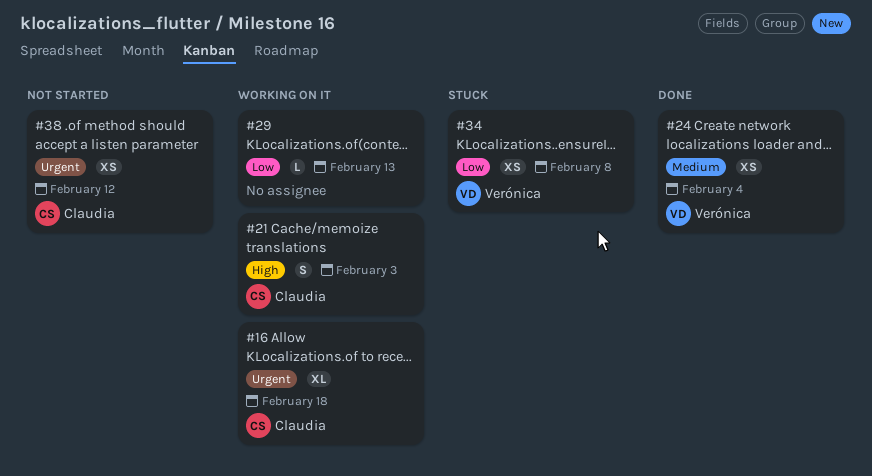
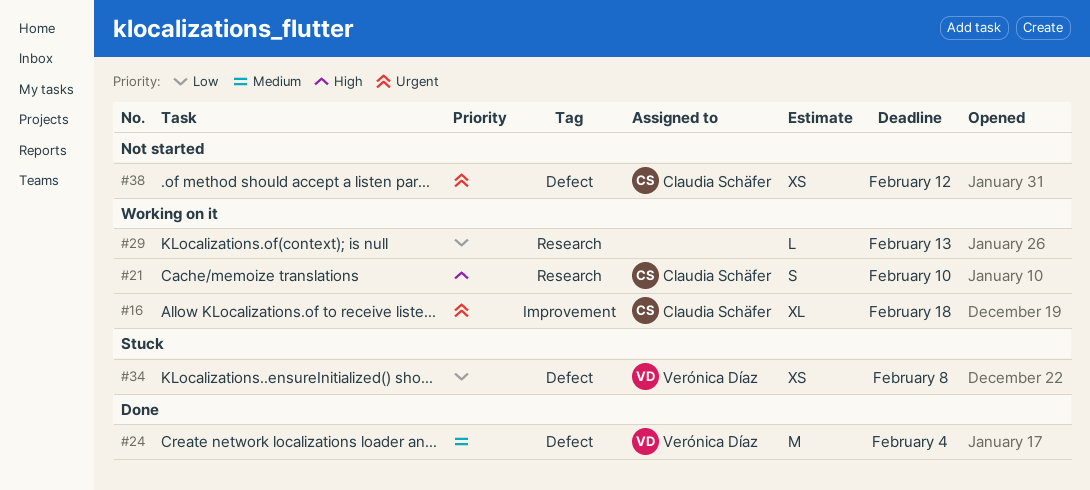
#21, due: Feb 3 -> Feb 10
#24, estimate: XS -> M

